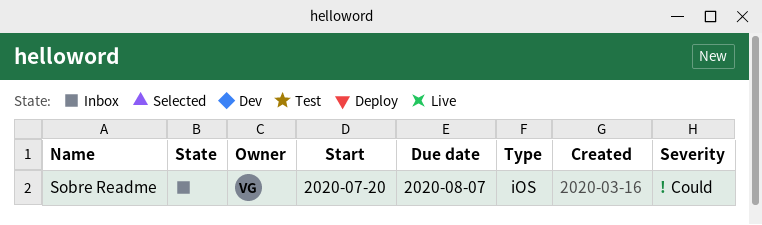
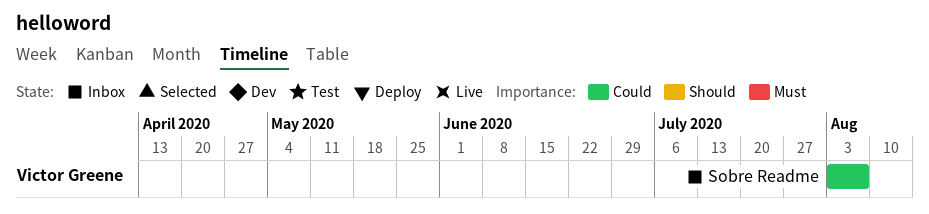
Sobre Readme, start: Jul 20 -> Aug 3

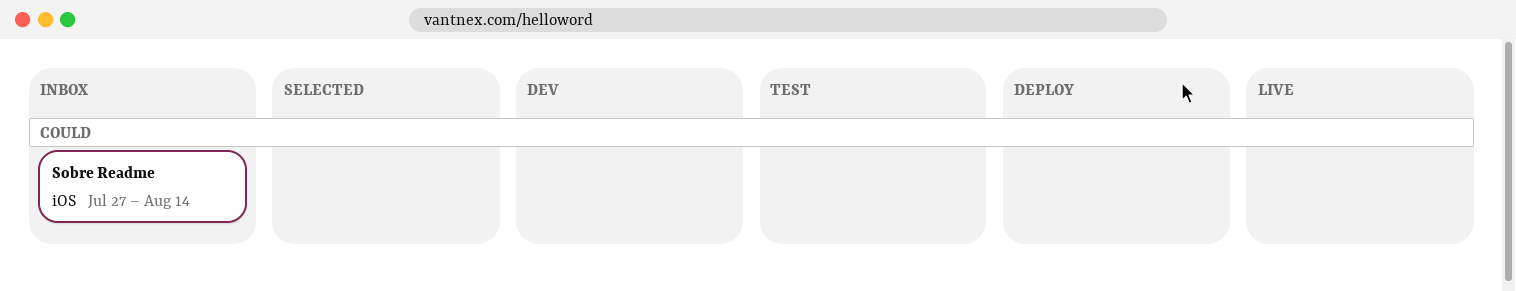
Sobre Readme, start: Aug 3 -> Jul 27
Sobre Readme, due: Aug 7 -> Aug 14

